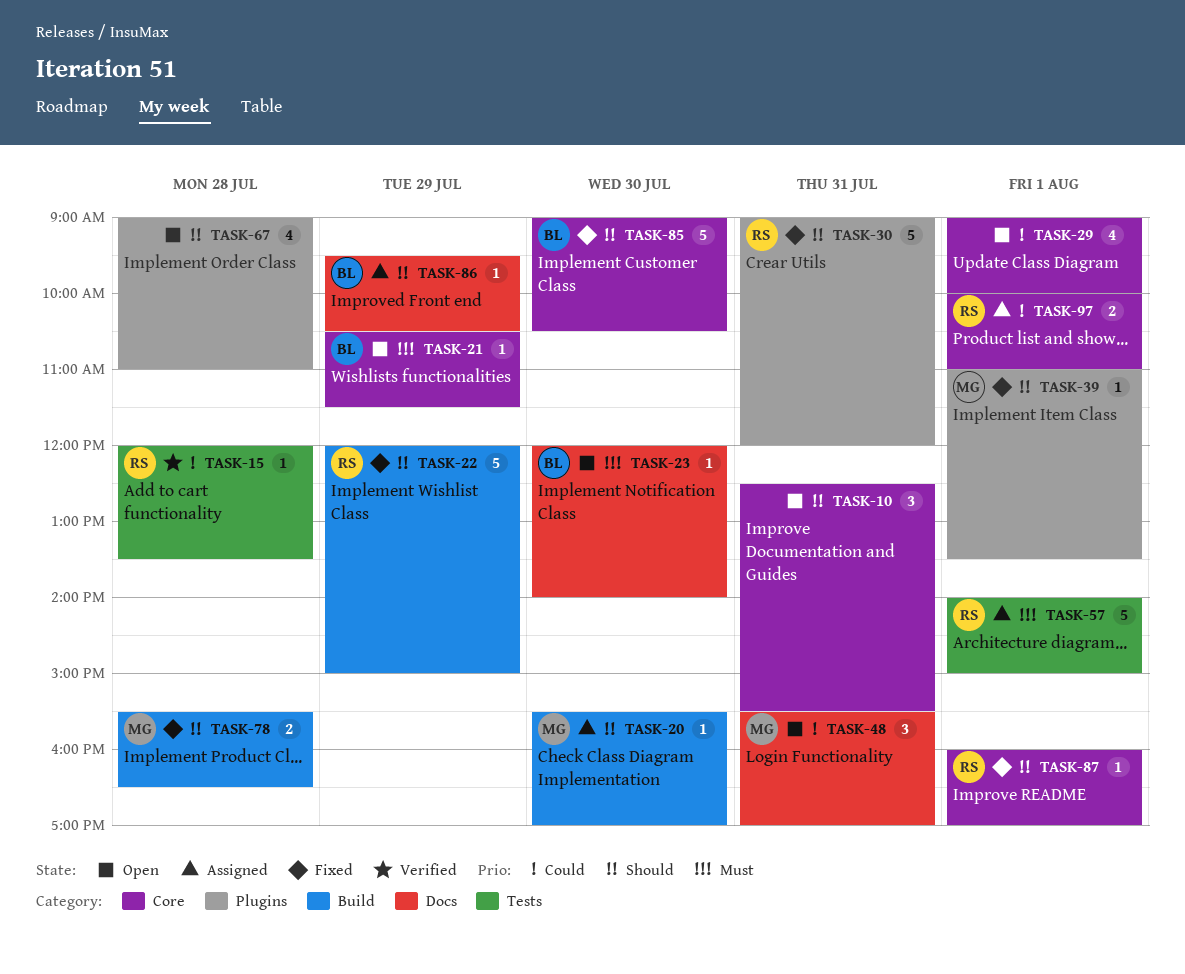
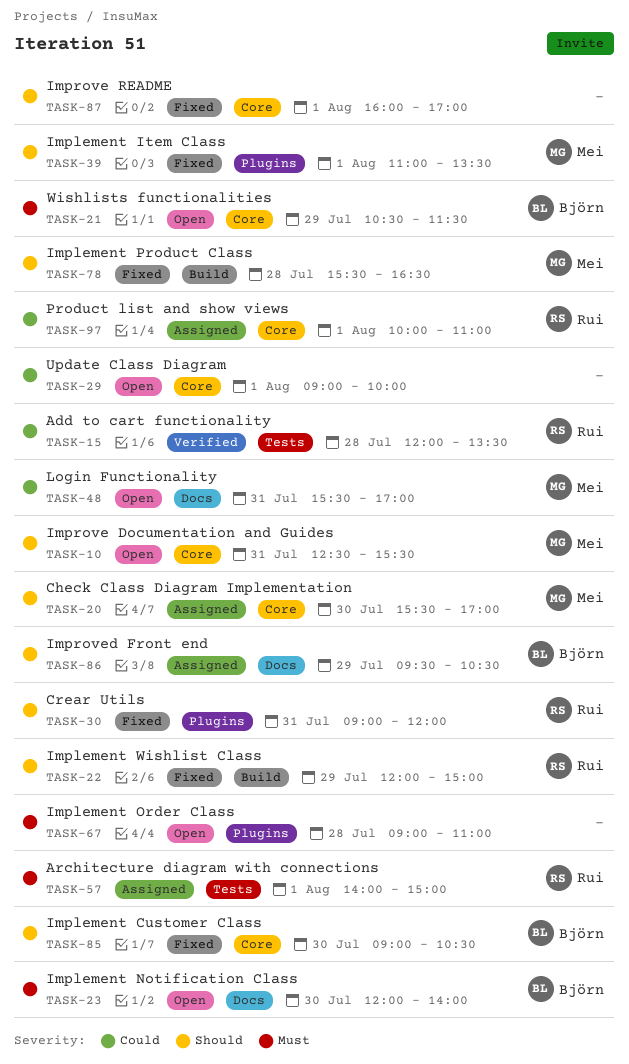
TASK-10, owner: none -> Mei
TASK-20, label: Build -> Core
TASK-67, priority: Should -> Must
TASK-87, owner: Rui -> none

